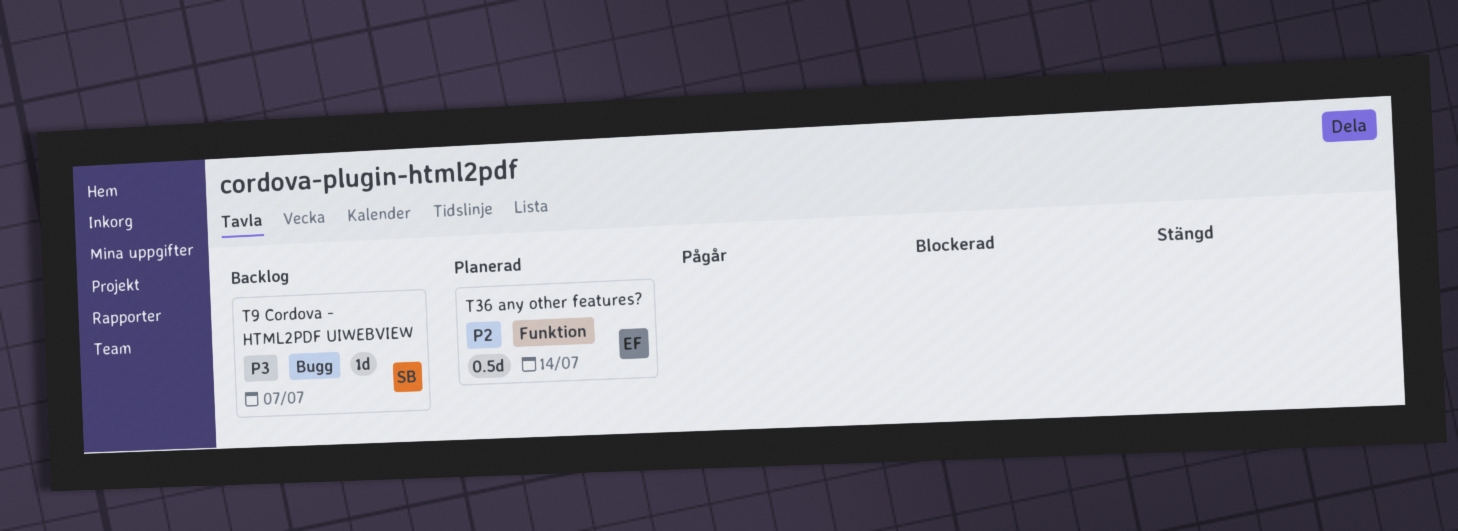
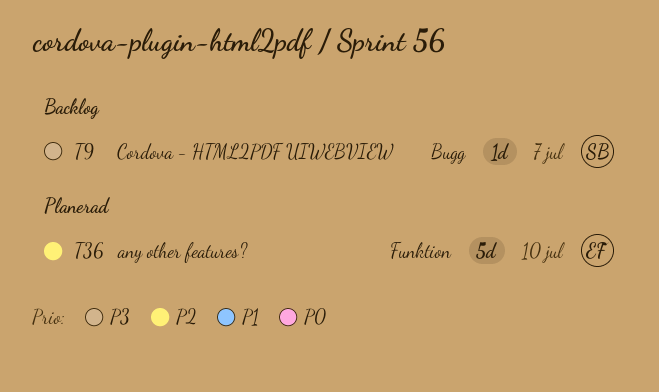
T36, estimate: 0.5d -> 5d
T36, due: Jul 14 -> Jul 10

